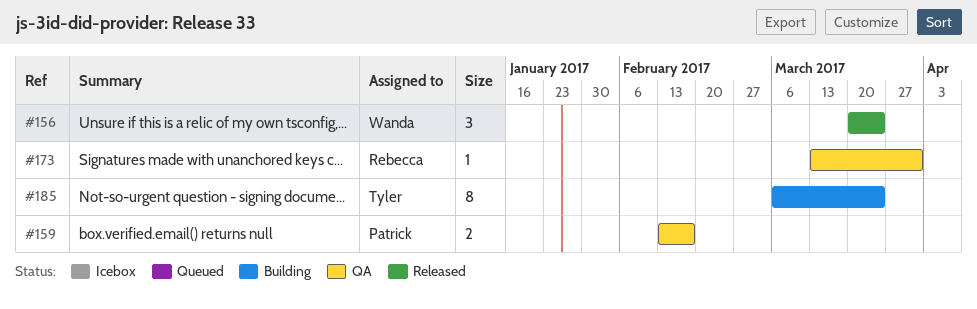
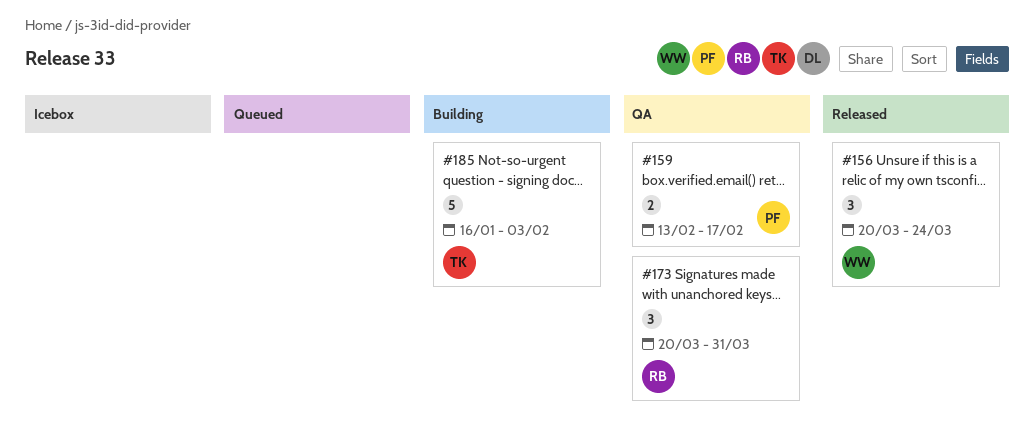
#173, estimate: 1 -> 3
#173, start: Mar 13 -> Mar 20
#185, estimate: 8 -> 5
#185, start: Mar 6 -> Jan 16
#185, due: Mar 24 -> Feb 3

